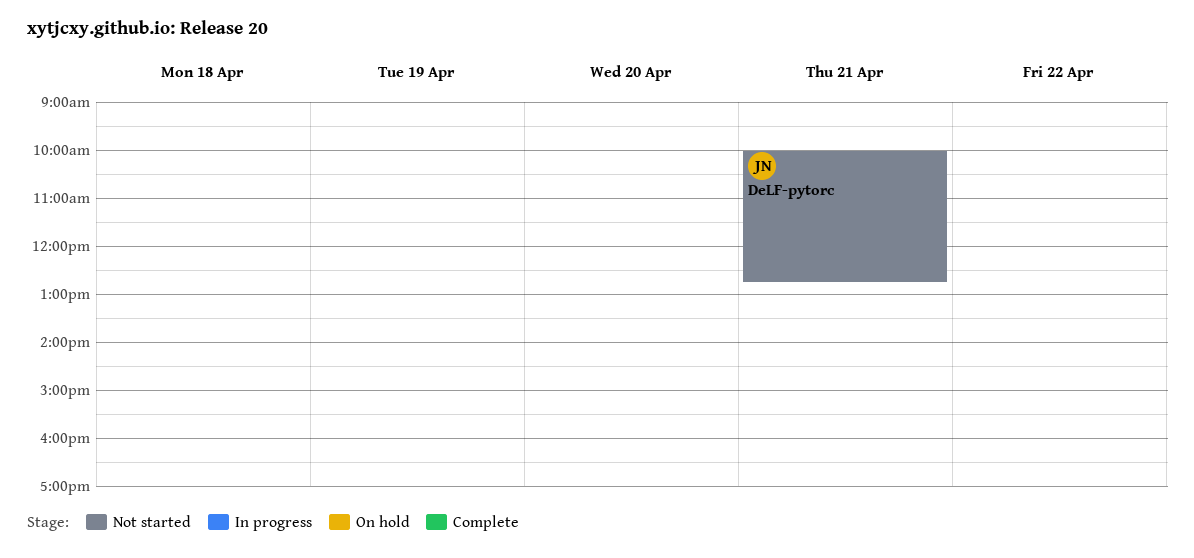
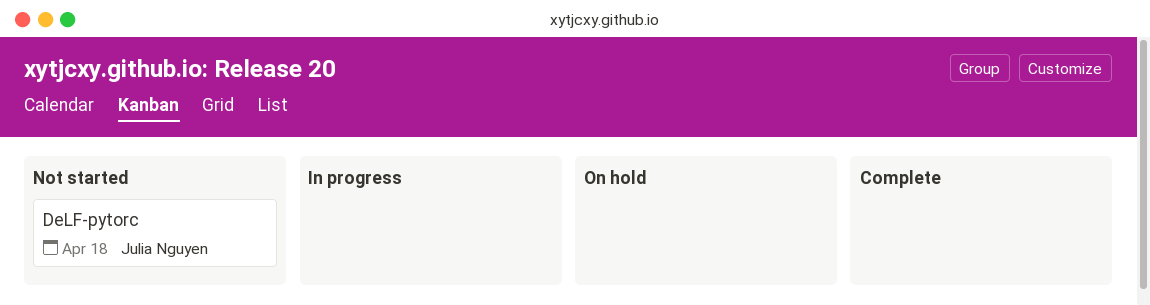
DeLF-pytorc, day: Apr 21 -> Apr 18

